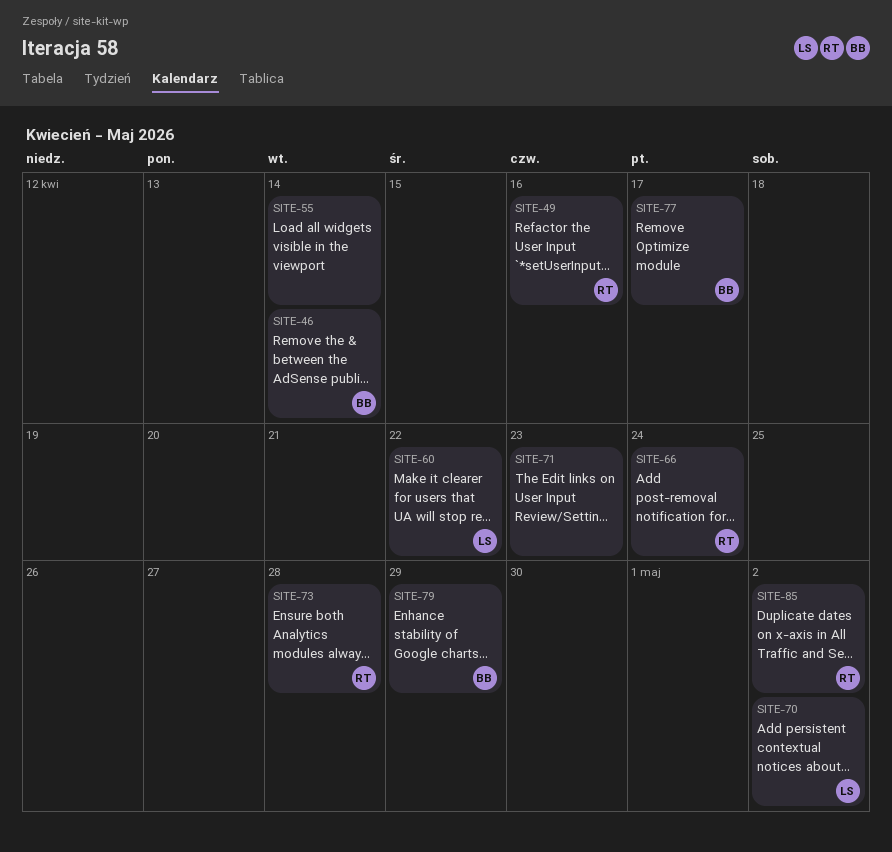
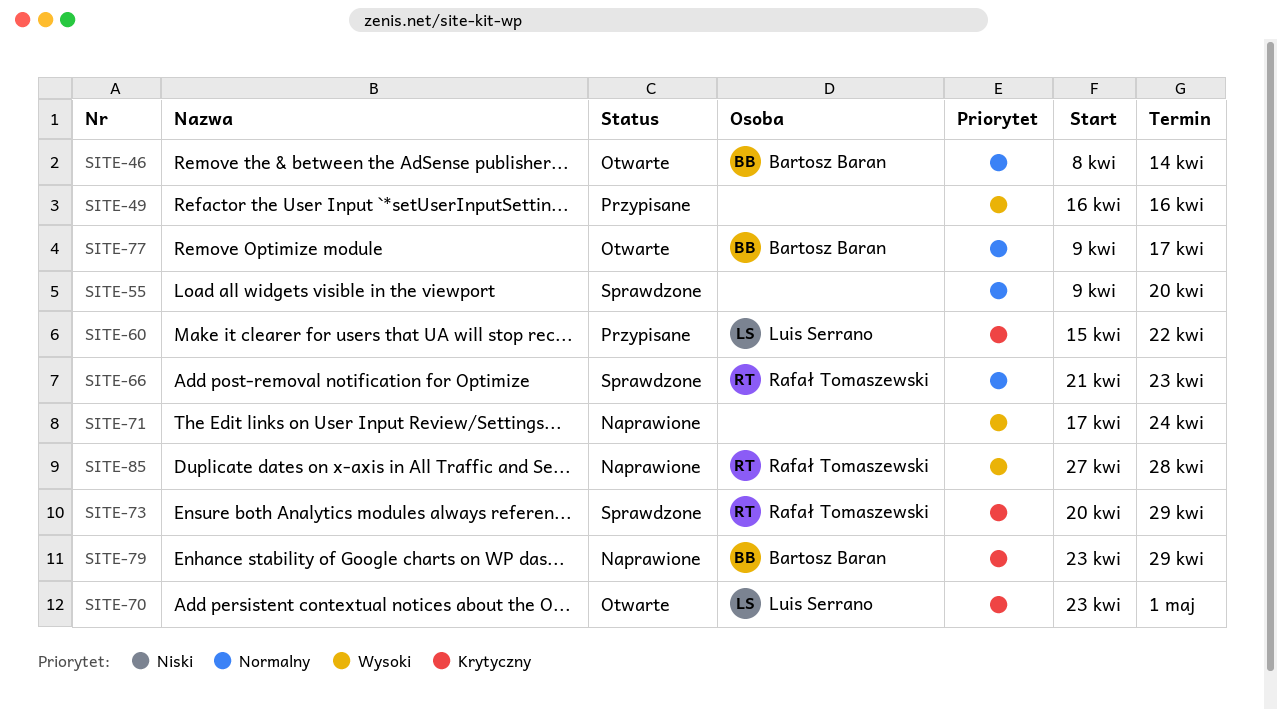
SITE-49, owner: Rafał Tomaszewski -> none
SITE-55, due: Apr 14 -> Apr 20
SITE-66, due: Apr 24 -> Apr 23
SITE-70, due: May 2 -> May 1
SITE-71, due: Apr 23 -> Apr 24
SITE-73, due: Apr 28 -> Apr 29
SITE-85, due: May 2 -> Apr 28

